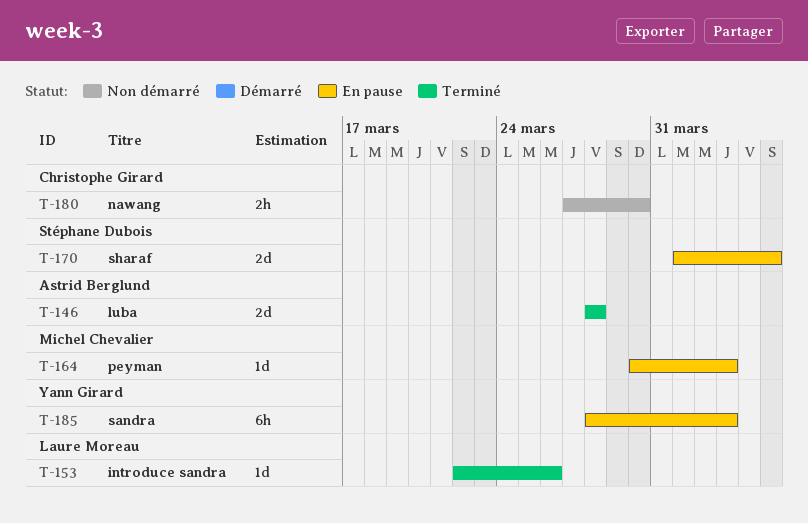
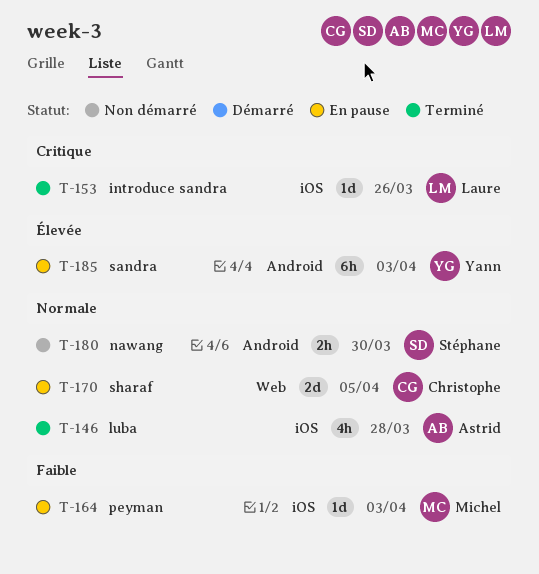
T-146, estimate: 2d -> 4h
T-170, owner: Stéphane Dubois -> Christophe Girard
T-180, owner: Christophe Girard -> Stéphane Dubois

